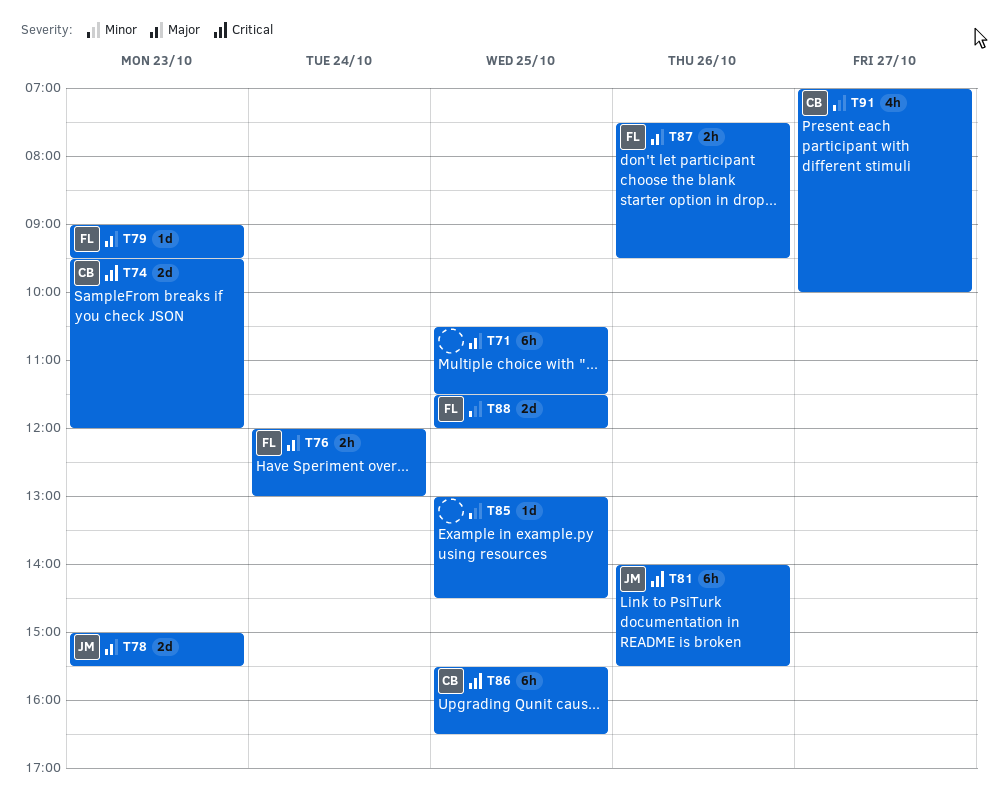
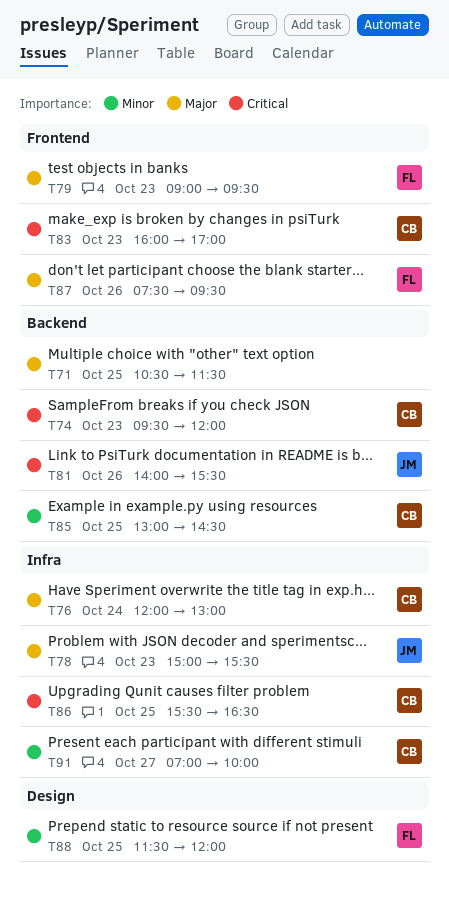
T76, owner: FL -> CB
T83: none -> present
T85, owner: none -> CB

